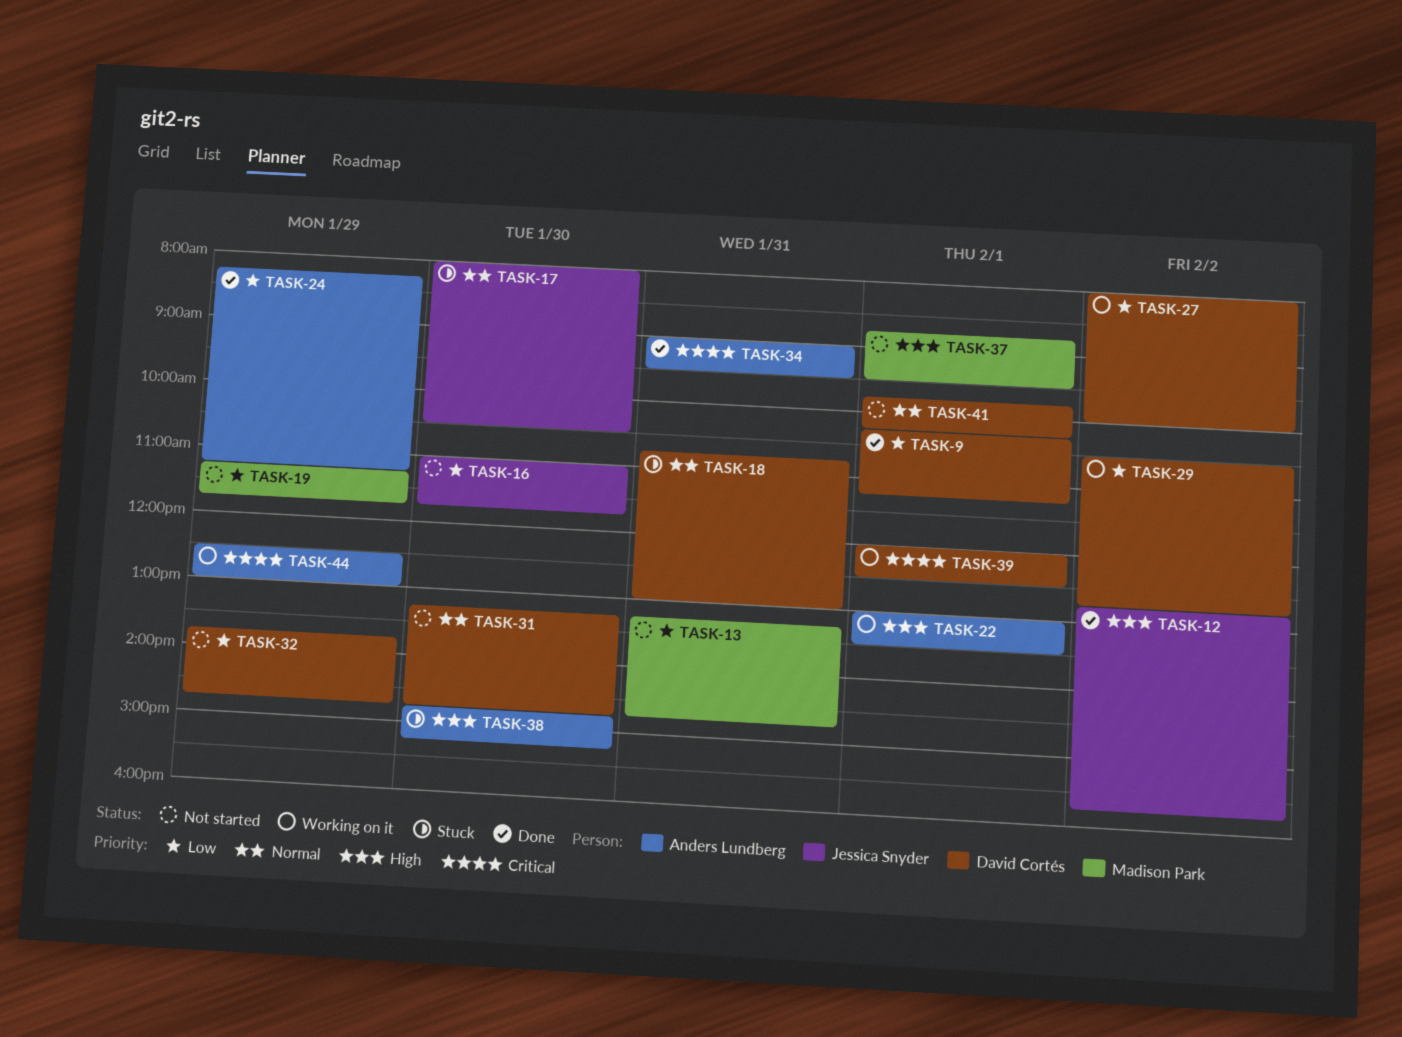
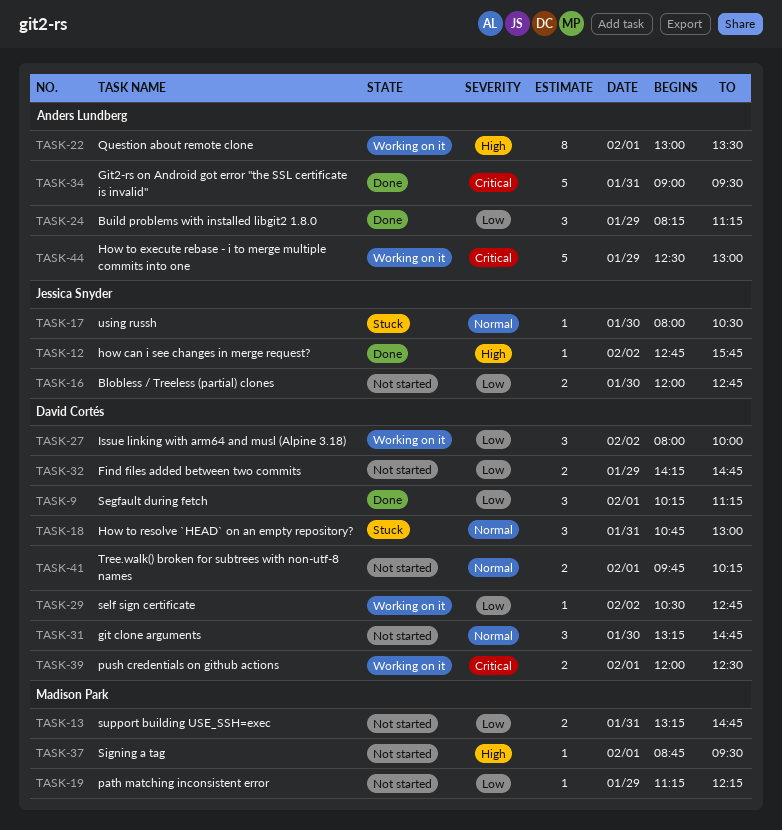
TASK-16, begins: 11:00 -> 12:00
TASK-16, ends: 11:45 -> 12:45
TASK-19, ends: 11:45 -> 12:15
TASK-32, begins: 13:45 -> 14:15
TASK-38: present -> none

